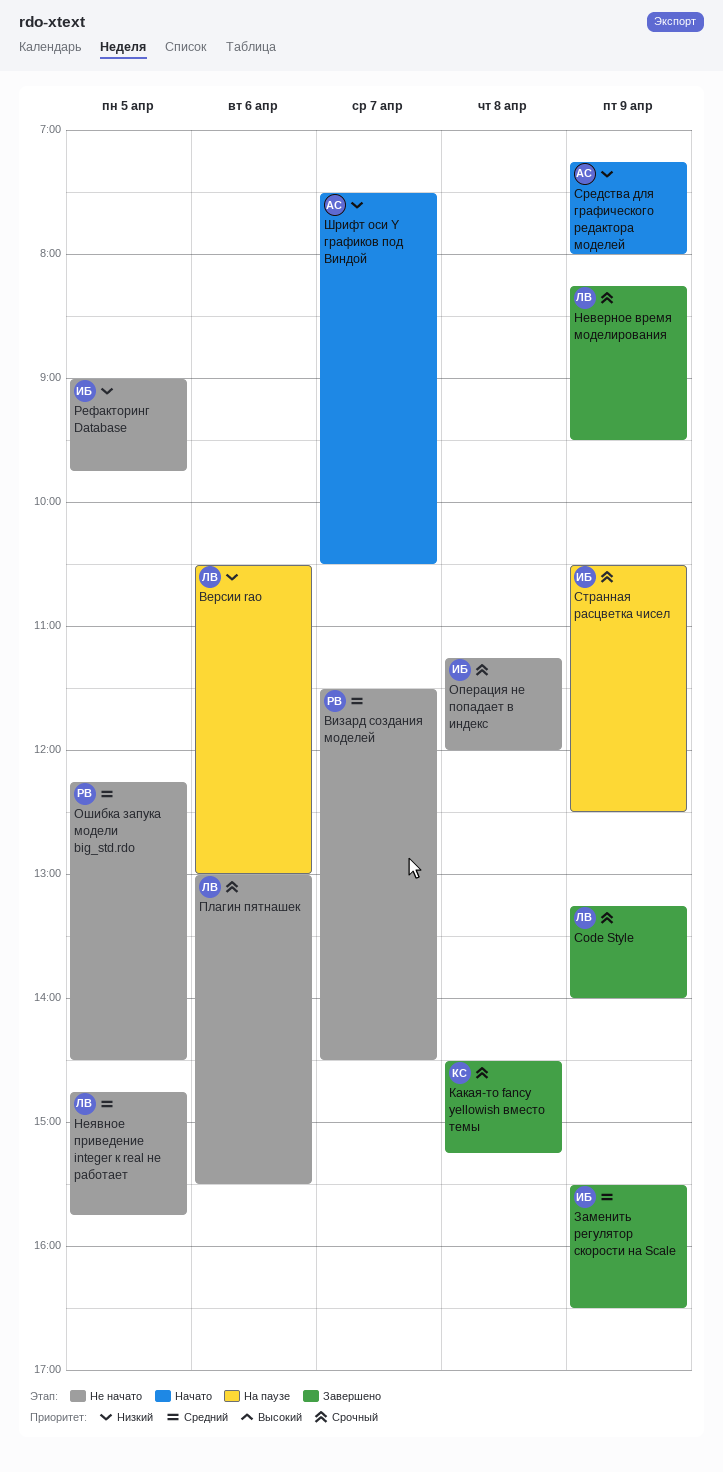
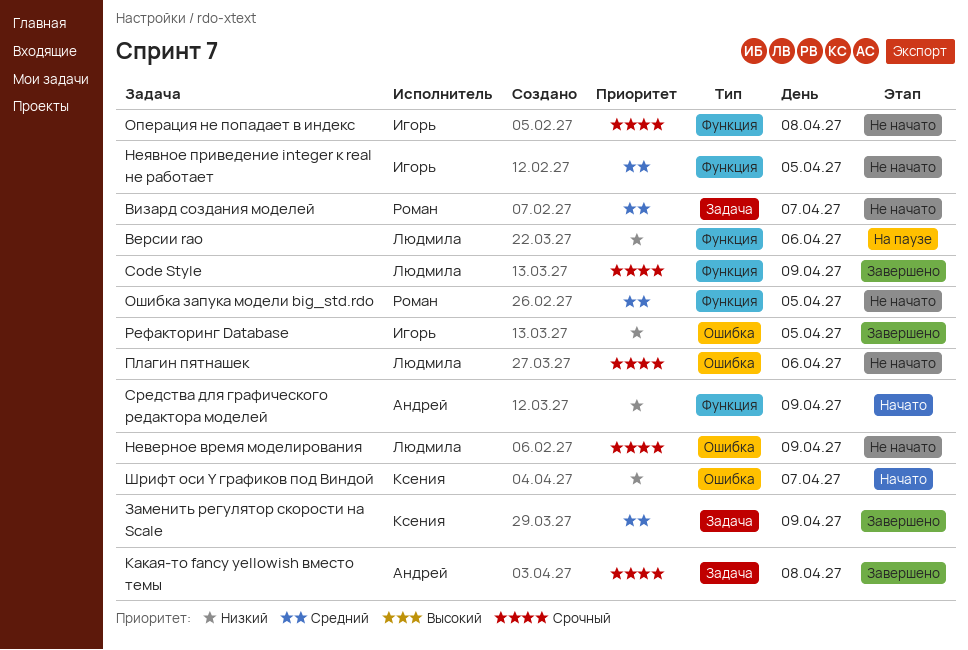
Заменить регулятор скорости на Scale, owner: Игорь -> Ксения
Какая-то fancy yellowish вместо темы, owner: Ксения -> Андрей
Неверное время моделирования, status: Завершено -> Не начато
Неявное приведение integer к real не работает, owner: Людмила -> Игорь
Рефакторинг Database, status: Не начато -> Завершено
Странная расцветка чисел: present -> none
Шрифт оси Y графиков под Виндой, owner: Андрей -> Ксения

